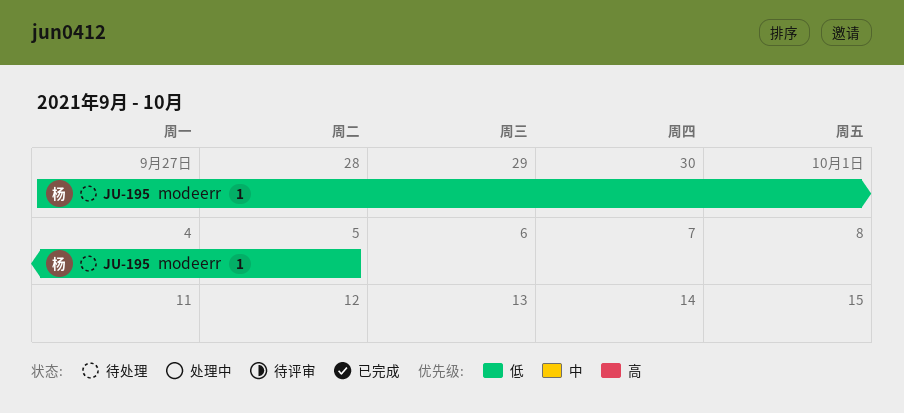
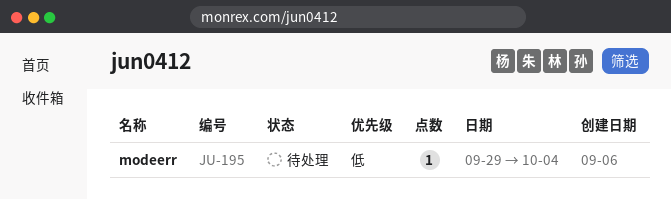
JU-195, start: Sep 27 -> Sep 29
JU-195, due: Oct 5 -> Oct 4

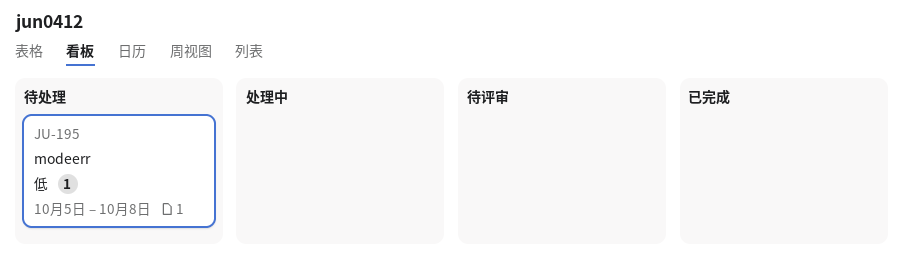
JU-195, start: Sep 29 -> Oct 5
JU-195, due: Oct 4 -> Oct 8

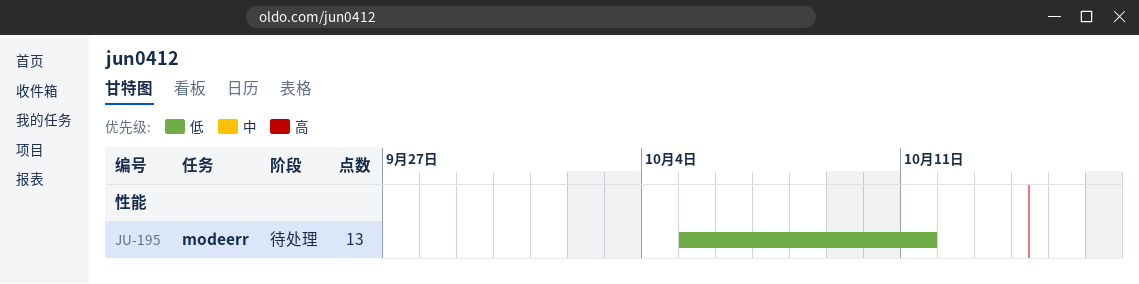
JU-195, estimate: 1 -> 13
JU-195, due: Oct 8 -> Oct 11

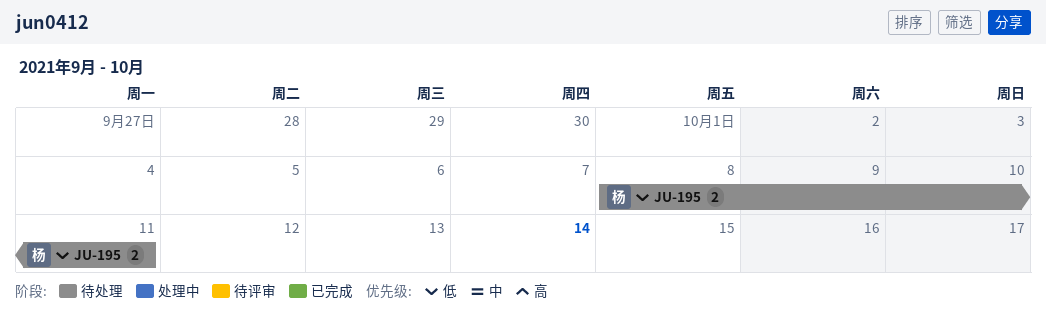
JU-195, estimate: 13 -> 2
JU-195, start: Oct 5 -> Oct 8

